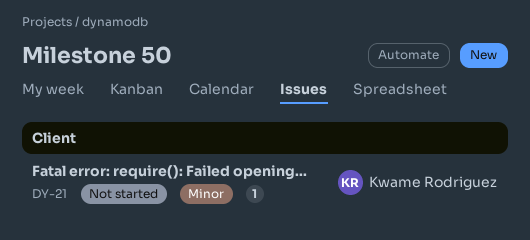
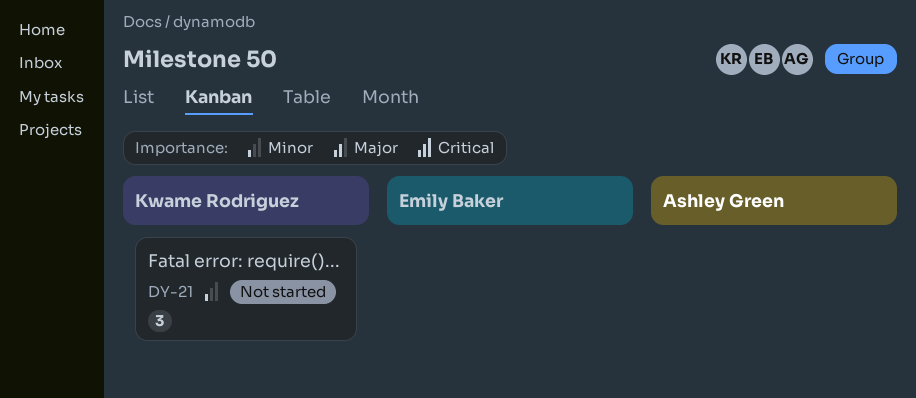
DY-21, estimate: 1 -> 3

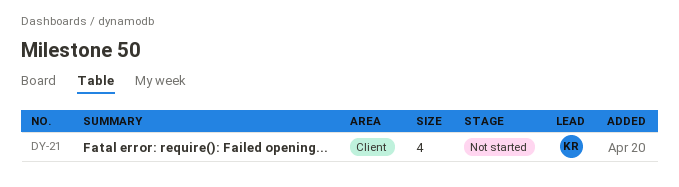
DY-21, estimate: 3 -> 4

